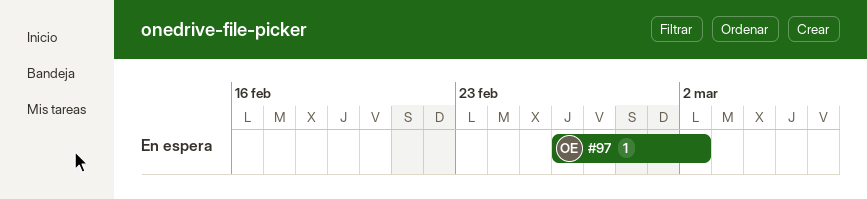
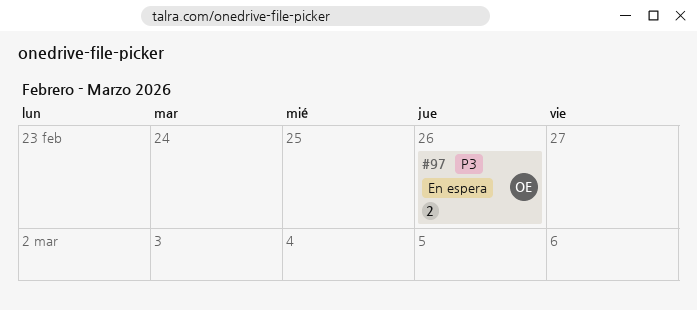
#97, estimate: 1 -> 2
#97, due: Mar 2 -> Feb 26

